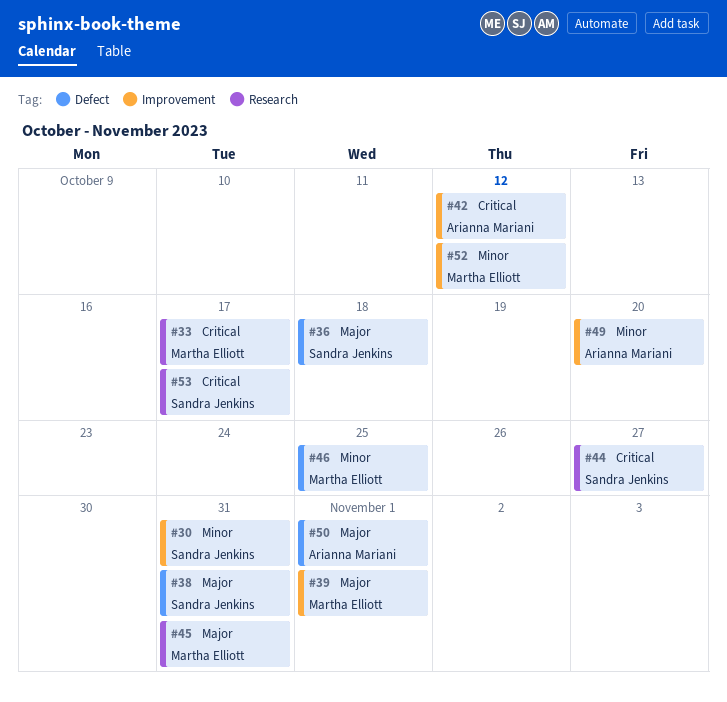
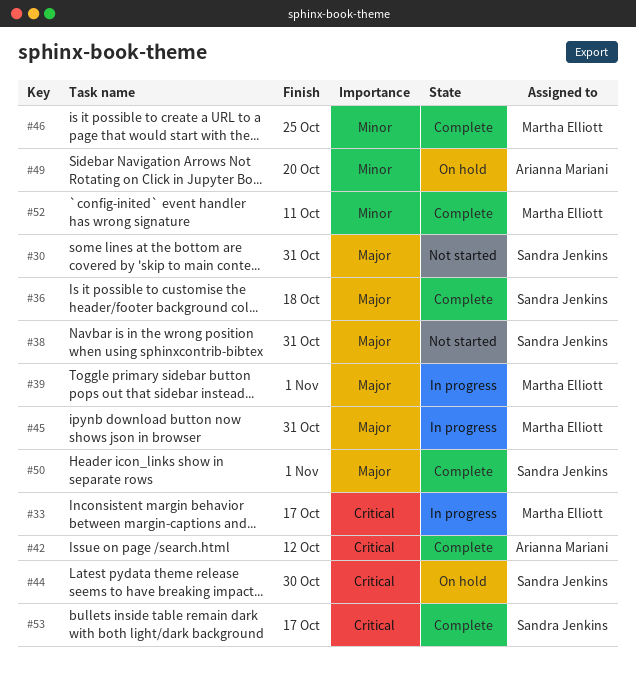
#30, priority: Minor -> Major
#44, due: Oct 27 -> Oct 30
#50, owner: Arianna Mariani -> Sandra Jenkins
#52, due: Oct 12 -> Oct 11

